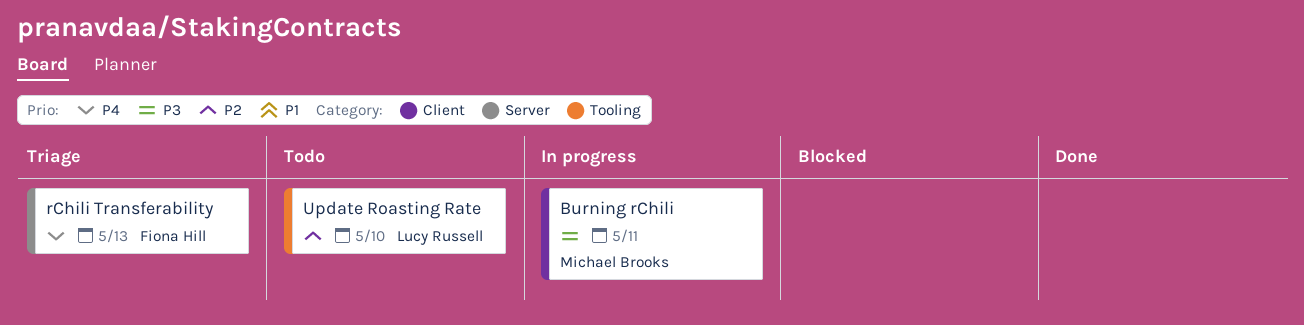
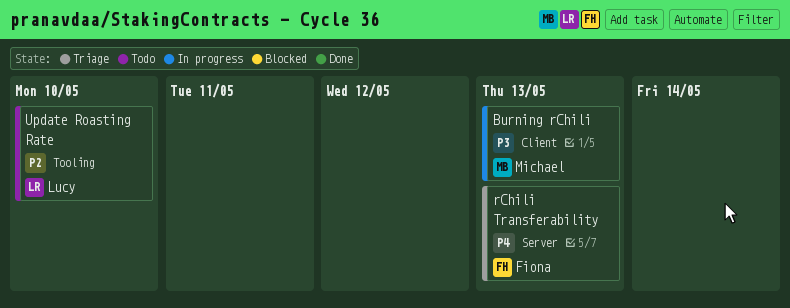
Burning rChili, due: May 11 -> May 13

